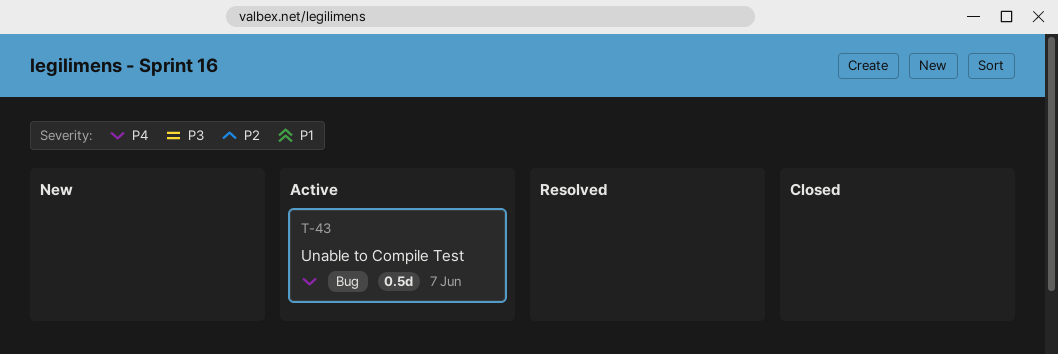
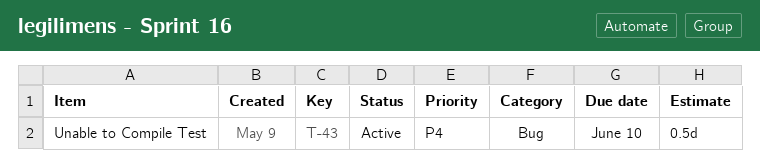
T-43, due: Jun 7 -> Jun 10

